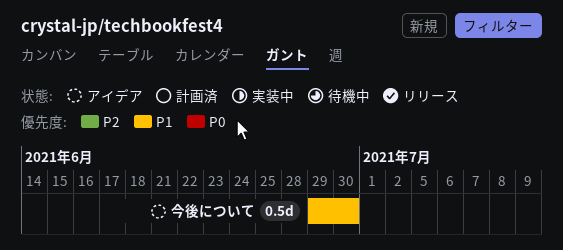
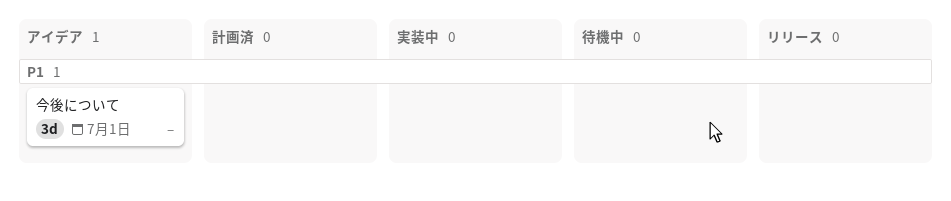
今後について, estimate: 0.5d -> 3d
今後について, due: Jun 30 -> Jul 1

